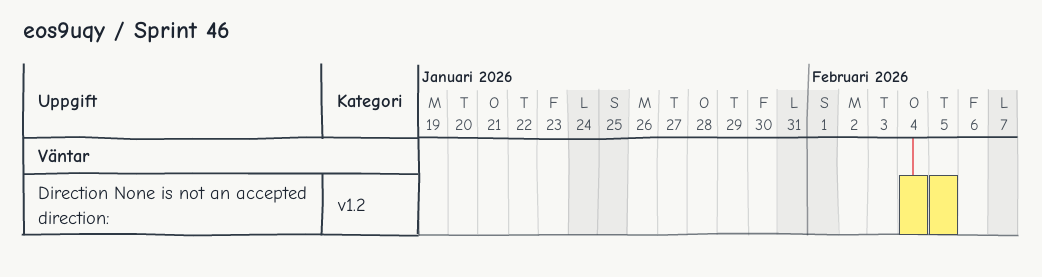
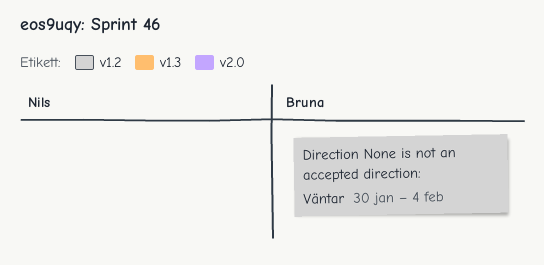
Direction None is not an accepted direction:, start: Feb 4 -> Jan 30
Direction None is not an accepted direction:, due: Feb 5 -> Feb 4

